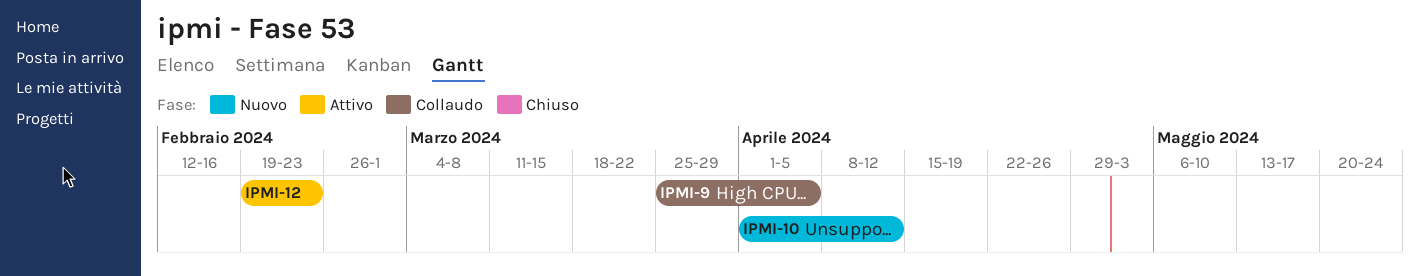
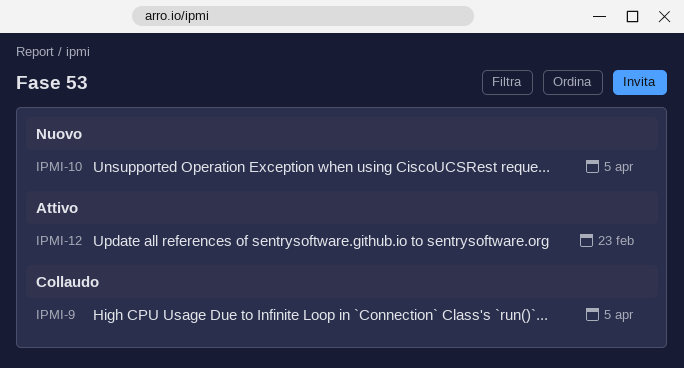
IPMI-10, due: Apr 12 -> Apr 5

